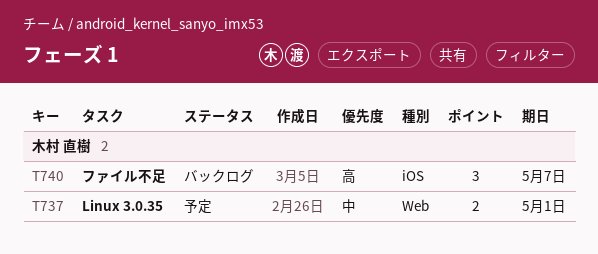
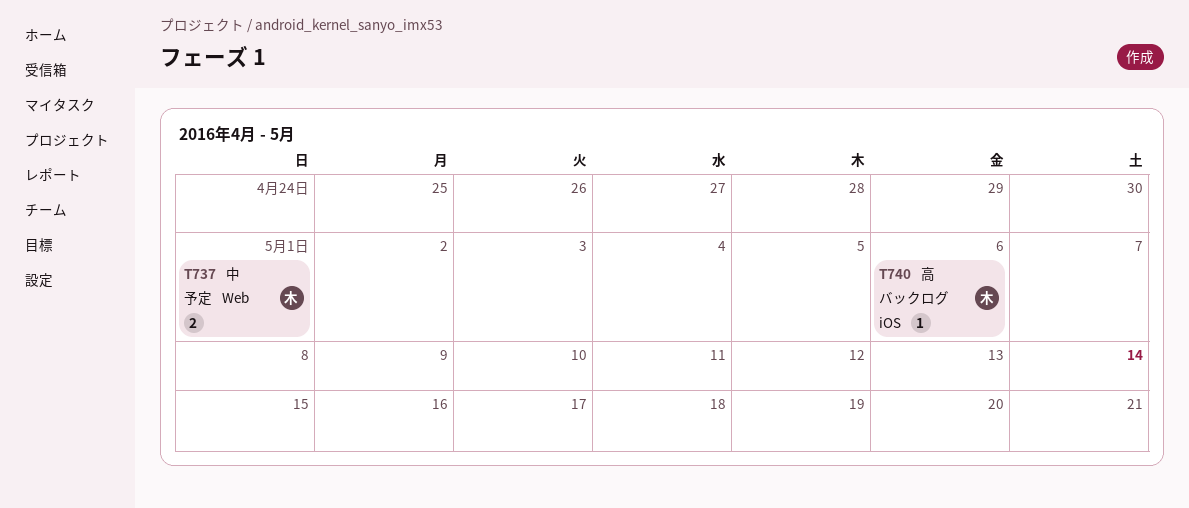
T740, estimate: 3 -> 1
T740, due: May 7 -> May 6

